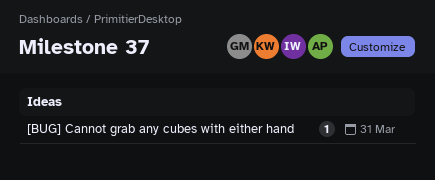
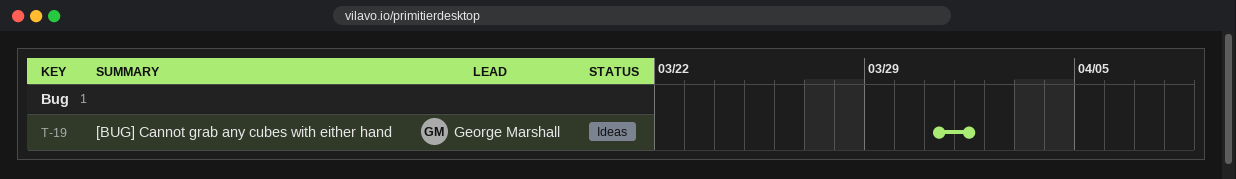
[BUG] Cannot grab any cubes with either hand, due: Mar 31 -> Apr 1

